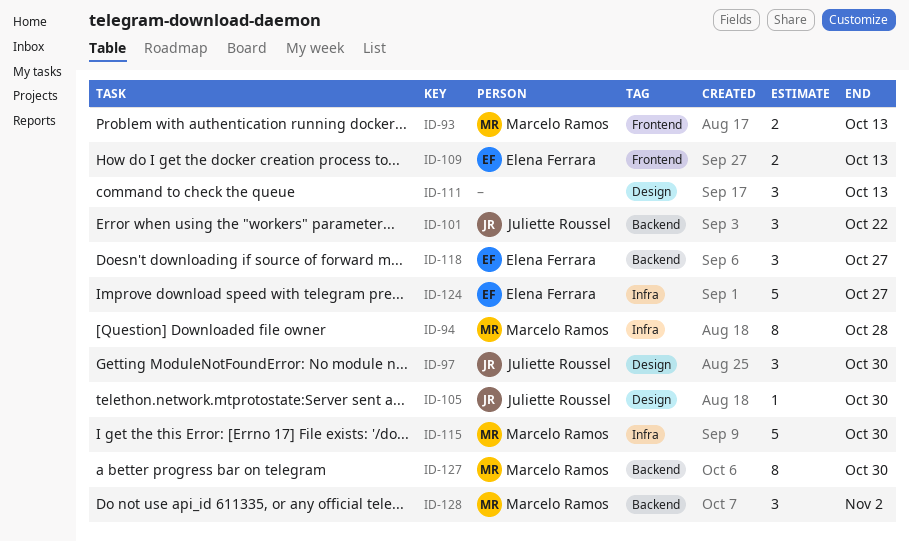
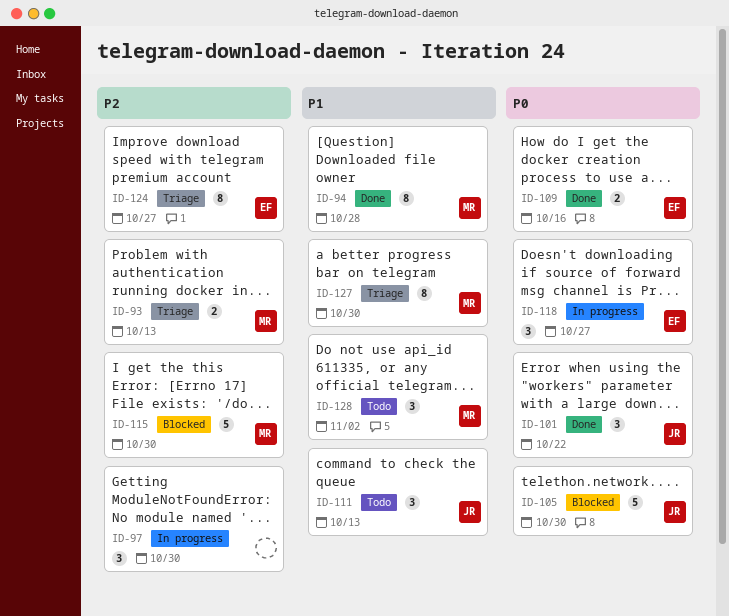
ID-97, owner: Juliette Roussel -> none
ID-105, estimate: 1 -> 5
ID-109, due: Oct 13 -> Oct 16
ID-111, owner: none -> Juliette Roussel
ID-124, estimate: 5 -> 8

